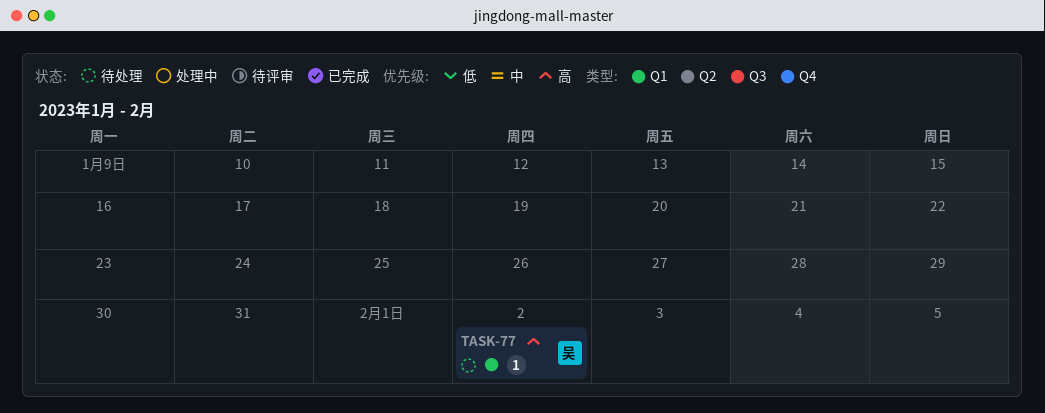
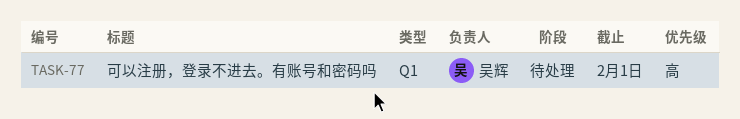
TASK-77, due: Feb 2 -> Feb 1

